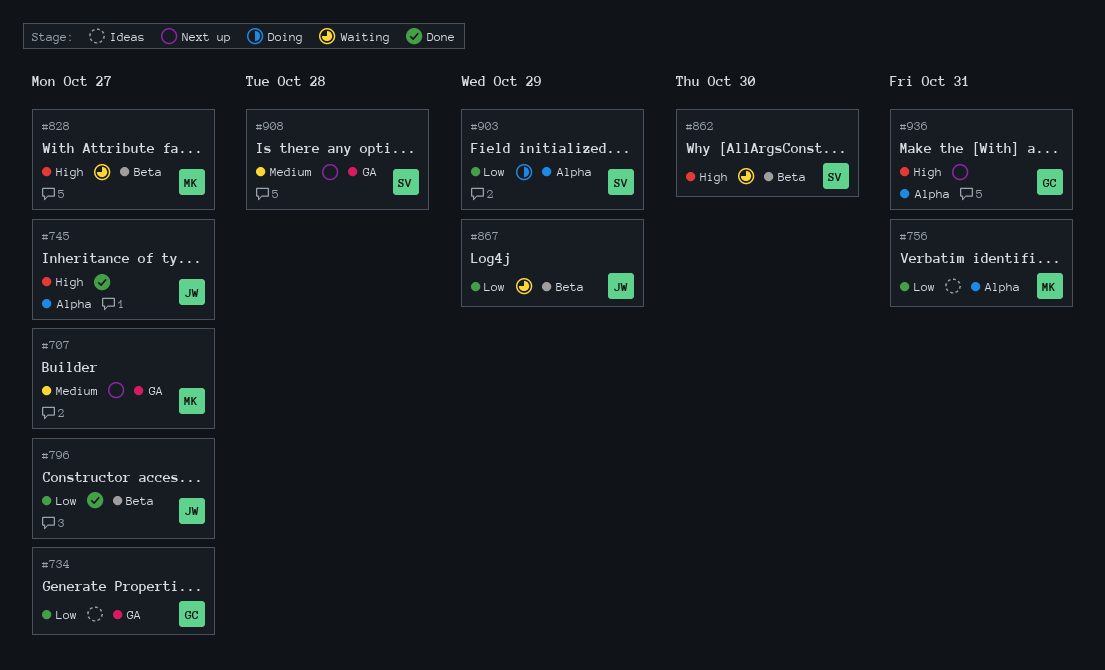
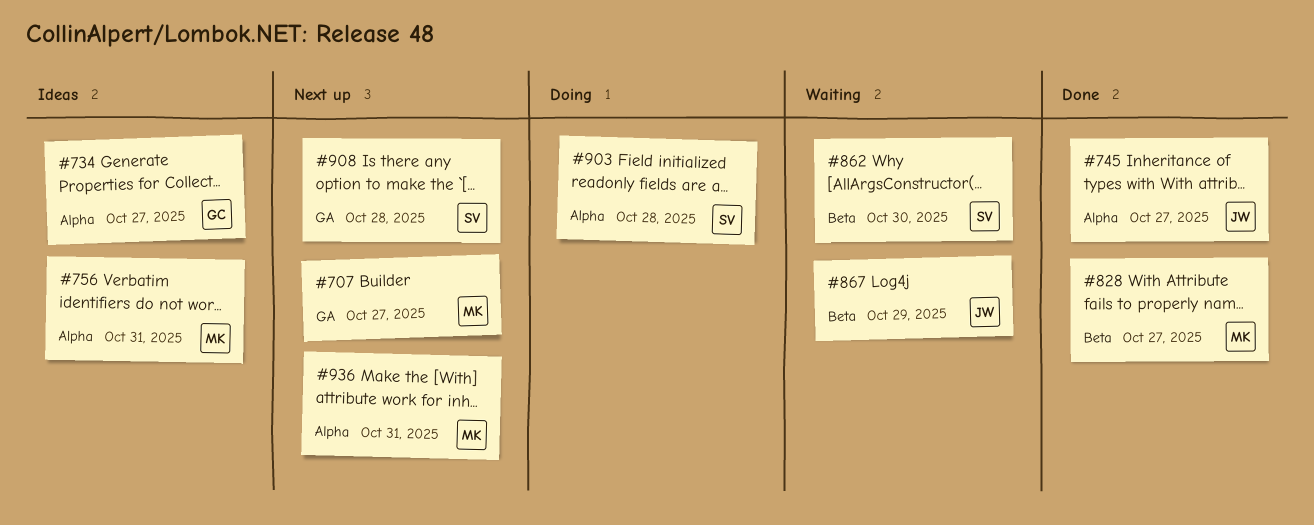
#734, label: GA -> Alpha
#796: present -> none
#828, status: Waiting -> Done
#903, due: Oct 29 -> Oct 28
#936, owner: GC -> MK

